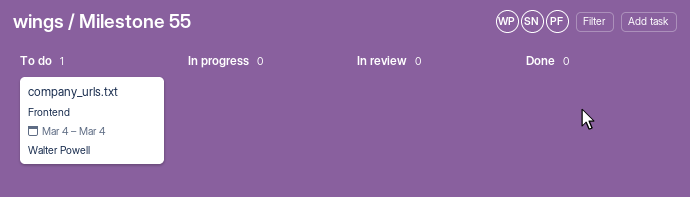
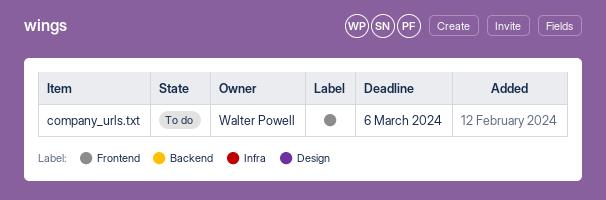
company_urls.txt, due: Mar 4 -> Mar 6

